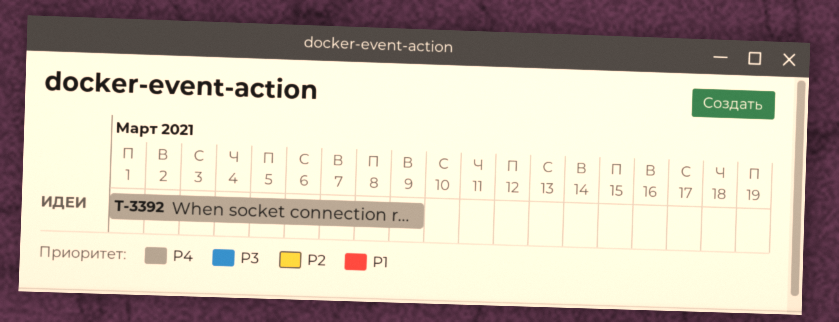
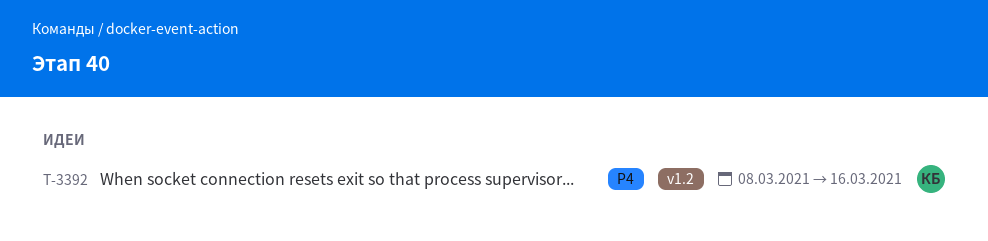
T-3392, start: Mar 1 -> Mar 8
T-3392, due: Mar 9 -> Mar 16

